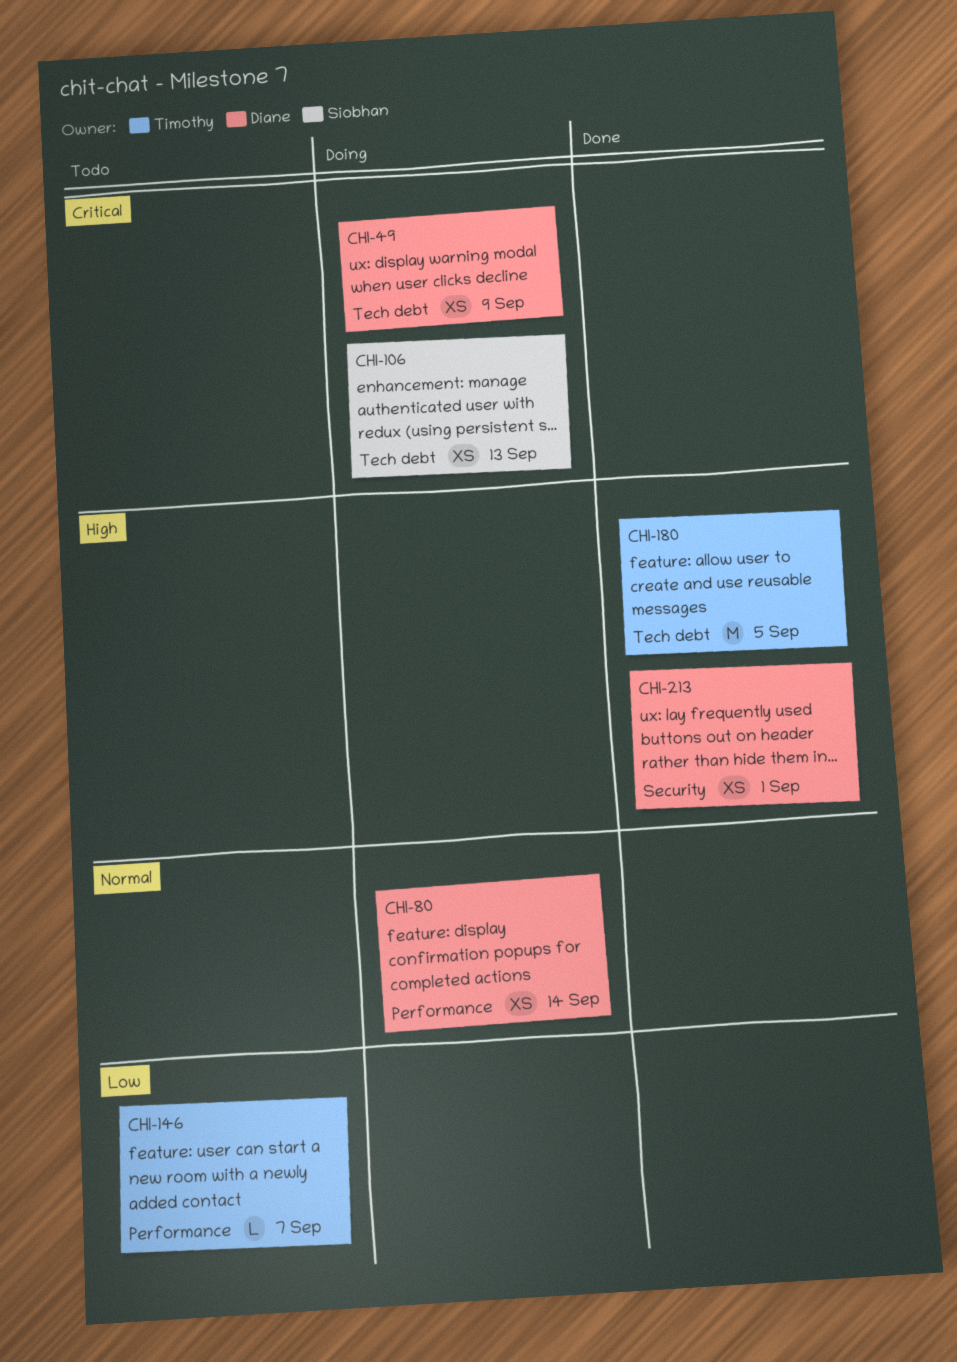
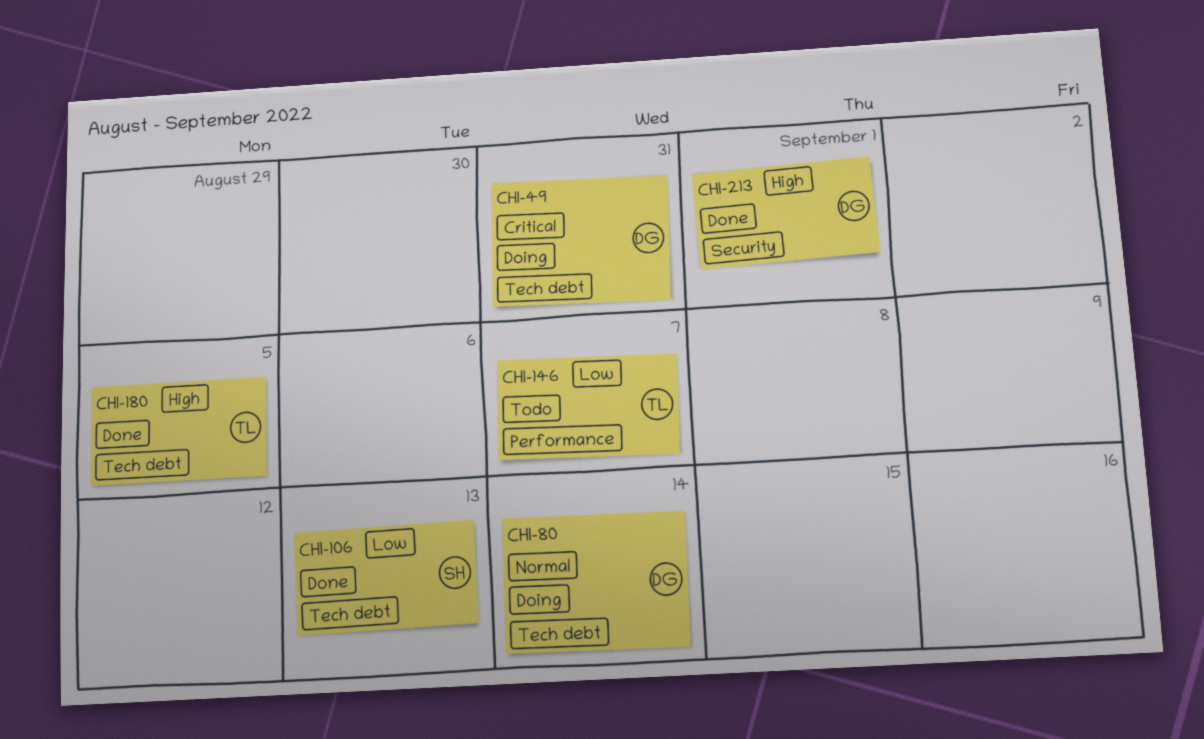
CHI-49, due: Sep 9 -> Aug 31
CHI-80, label: Performance -> Tech debt
CHI-106, status: Doing -> Done
CHI-106, priority: Critical -> Low

